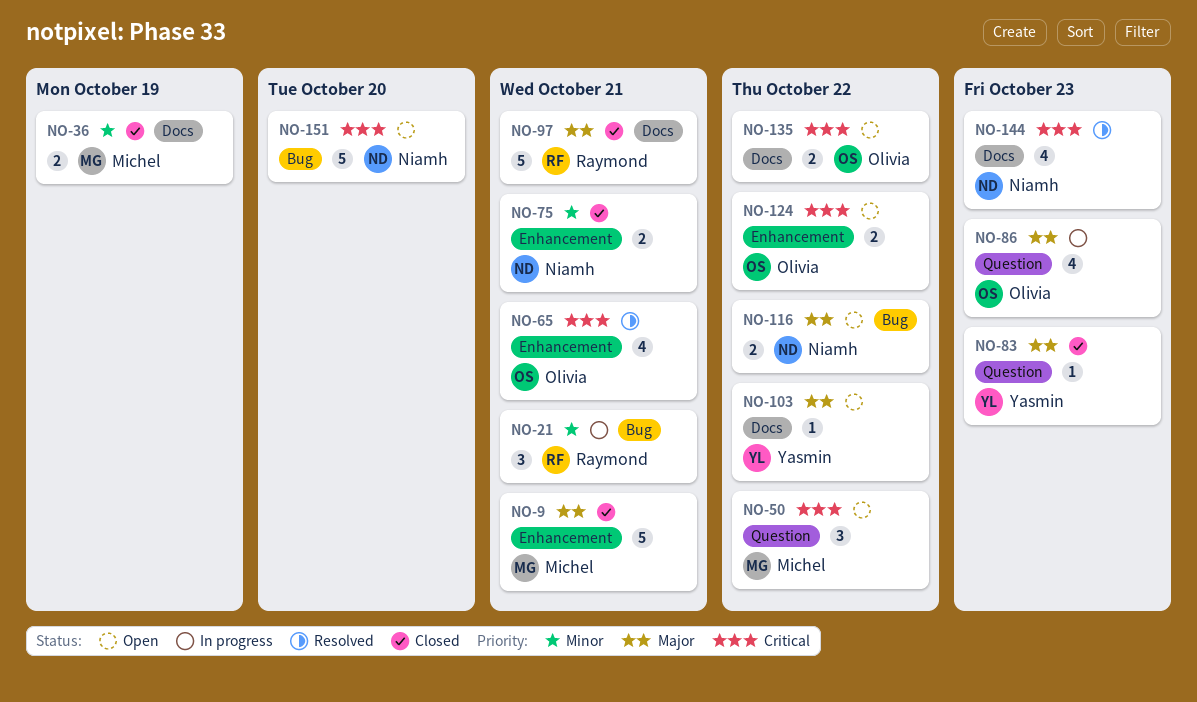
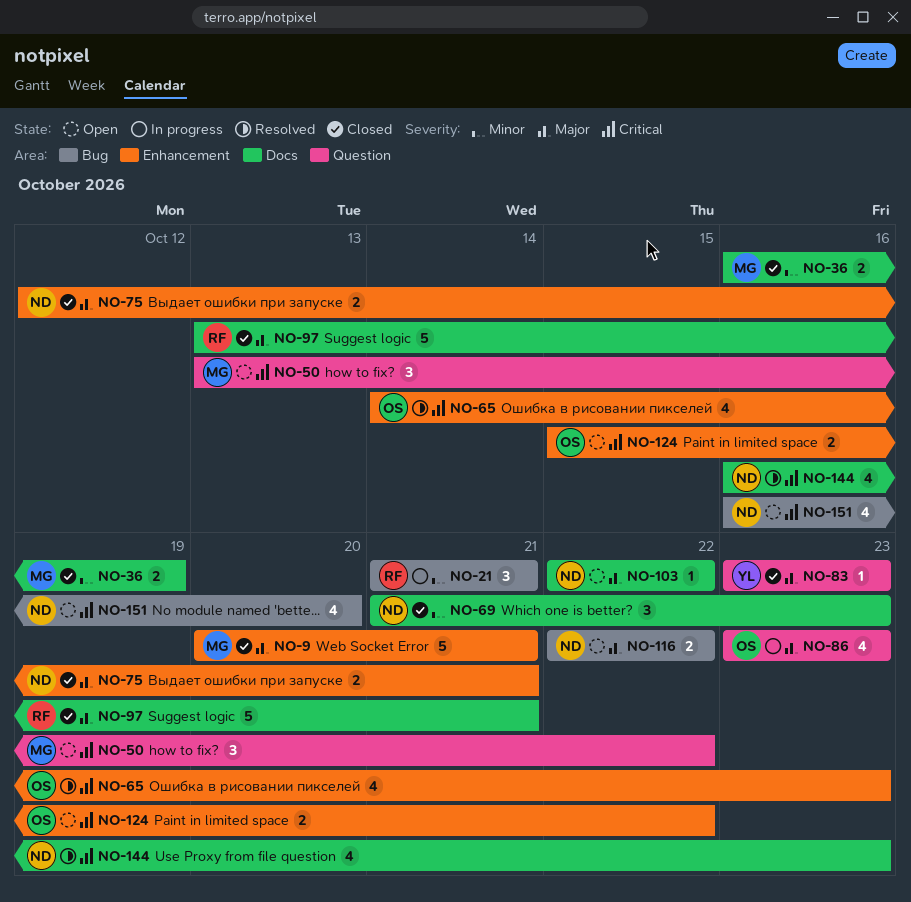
NO-65, due: Oct 21 -> Oct 23
NO-69: none -> present
NO-75, priority: Minor -> Major
NO-103, owner: Yasmin -> Niamh
NO-135: present -> none
NO-151, estimate: 5 -> 4

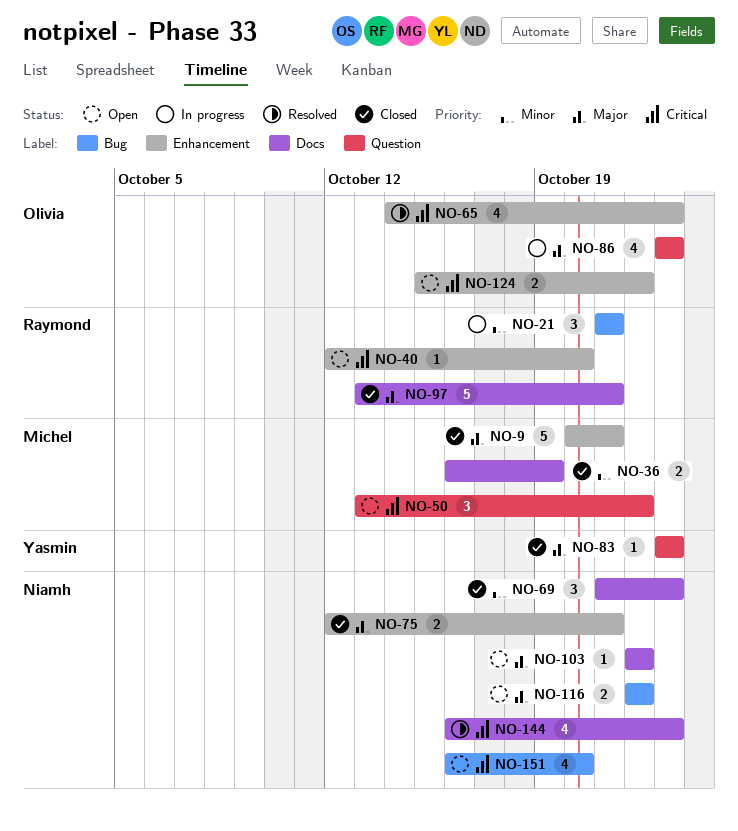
NO-40: none -> present

